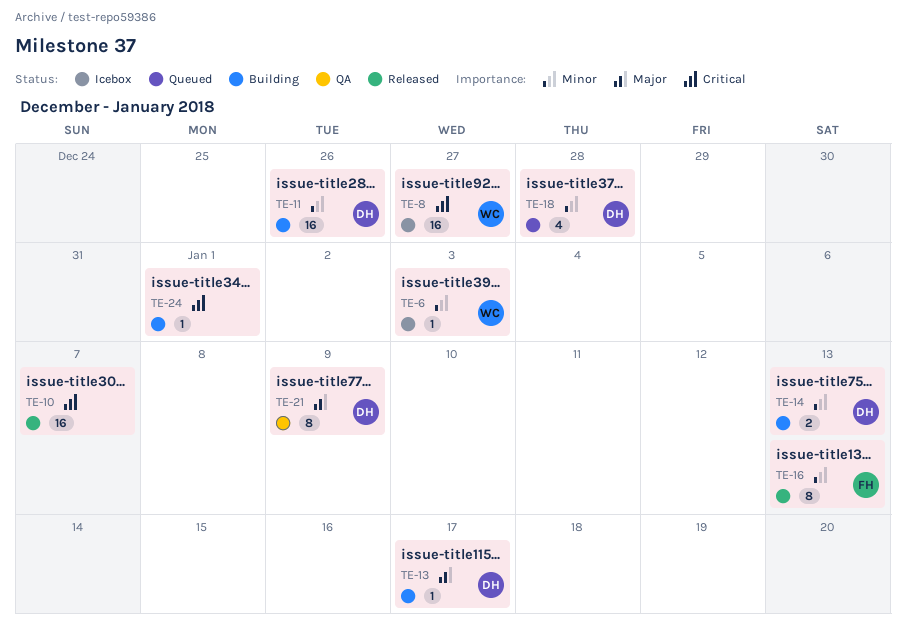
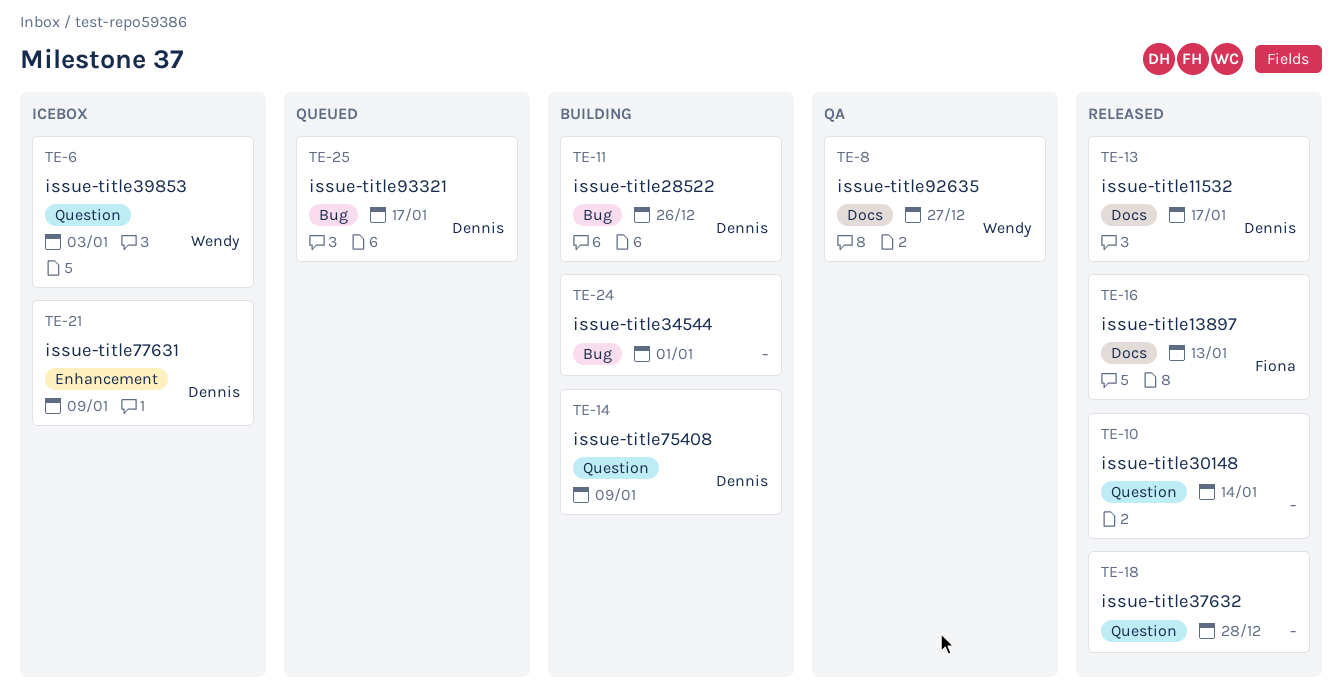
TE-8, status: Icebox -> QA
TE-10, due: Jan 7 -> Jan 14
TE-13, status: Building -> Released
TE-14, due: Jan 13 -> Jan 9
TE-18, status: Queued -> Released
TE-18, owner: Dennis -> none
TE-21, status: QA -> Icebox
TE-25: none -> present

